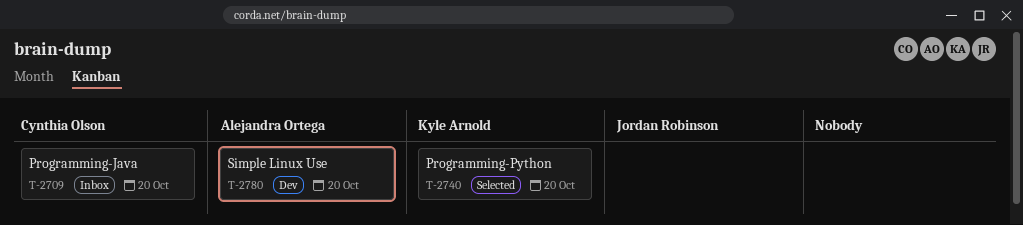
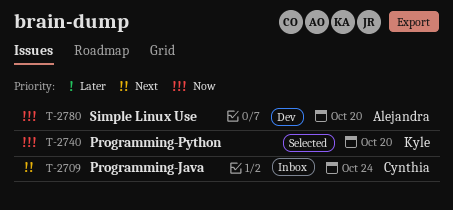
T-2709, due: Oct 20 -> Oct 24

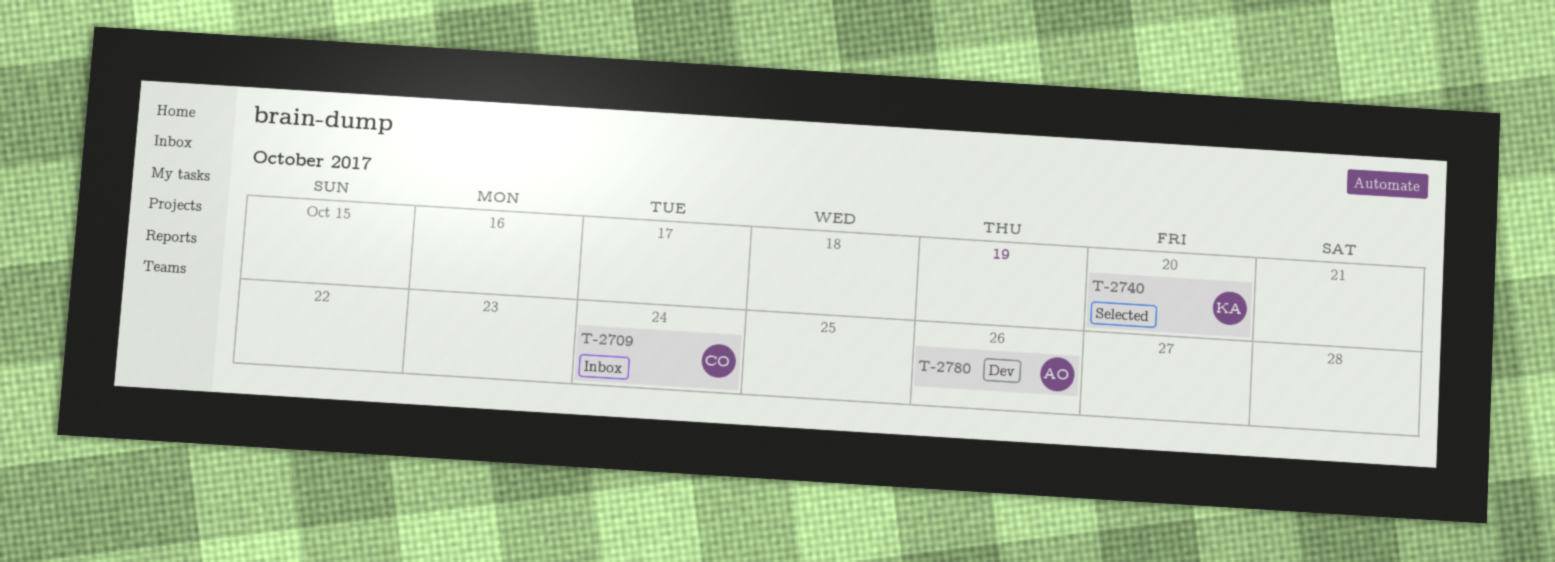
T-2780, due: Oct 20 -> Oct 26

